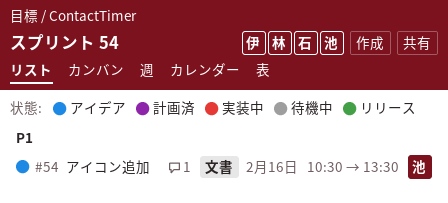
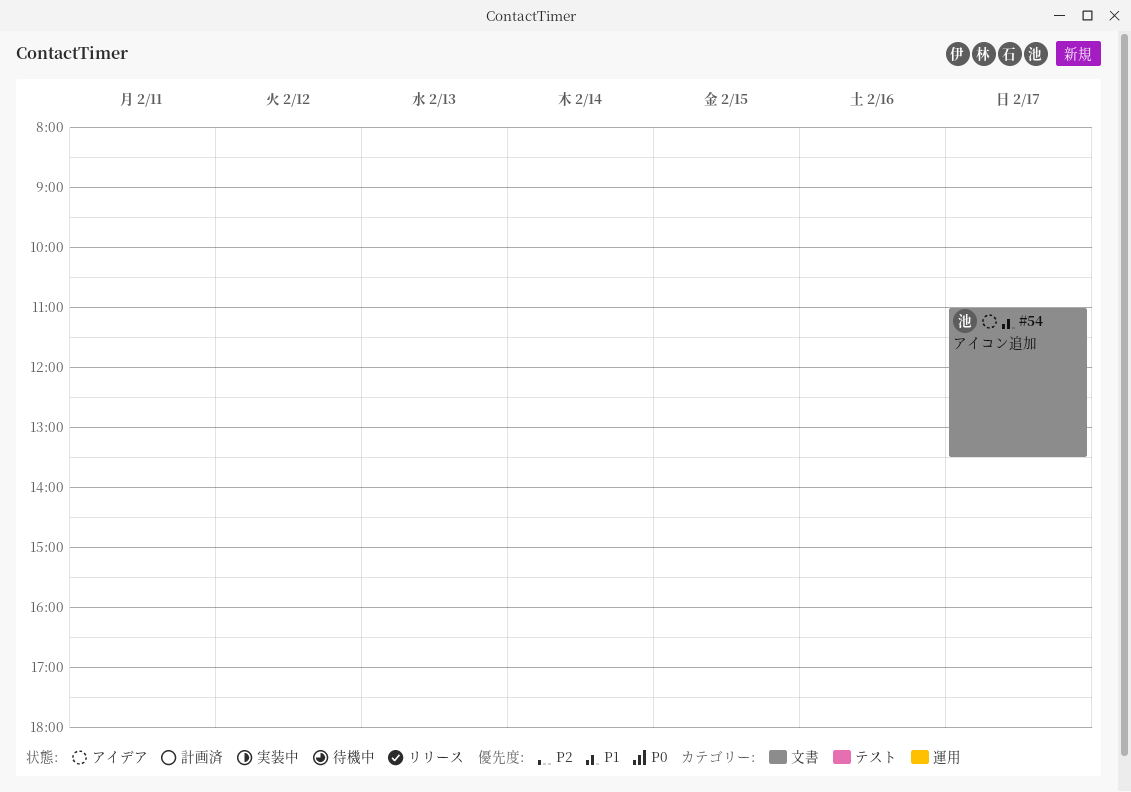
#54, day: Feb 16 -> Feb 17
#54, begins: 10:30 -> 11:00

